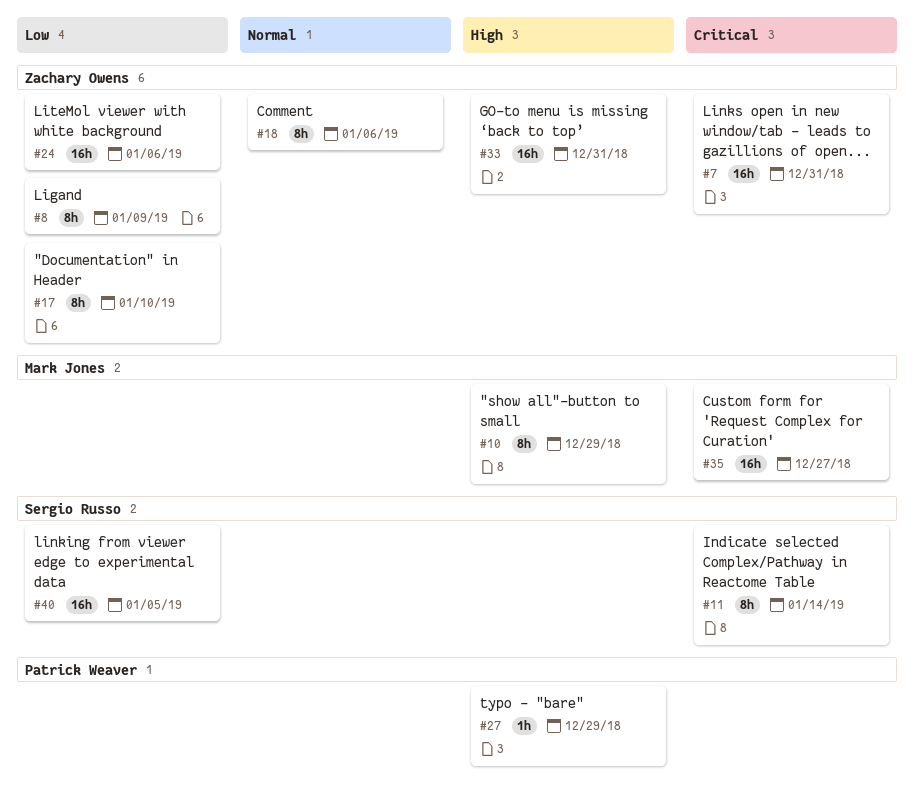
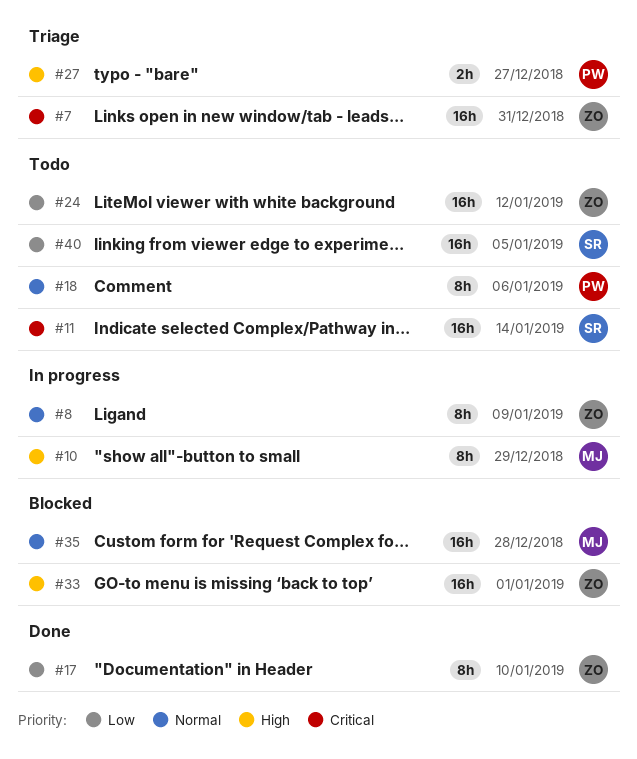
#8, priority: Low -> Normal
#11, estimate: 8h -> 16h
#18, owner: Zachary Owens -> Patrick Weaver
#24, due: Jan 6 -> Jan 12
#27, estimate: 1h -> 2h
#27, due: Dec 29 -> Dec 27
#33, due: Dec 31 -> Jan 1
#35, priority: Critical -> Normal
#35, due: Dec 27 -> Dec 28

